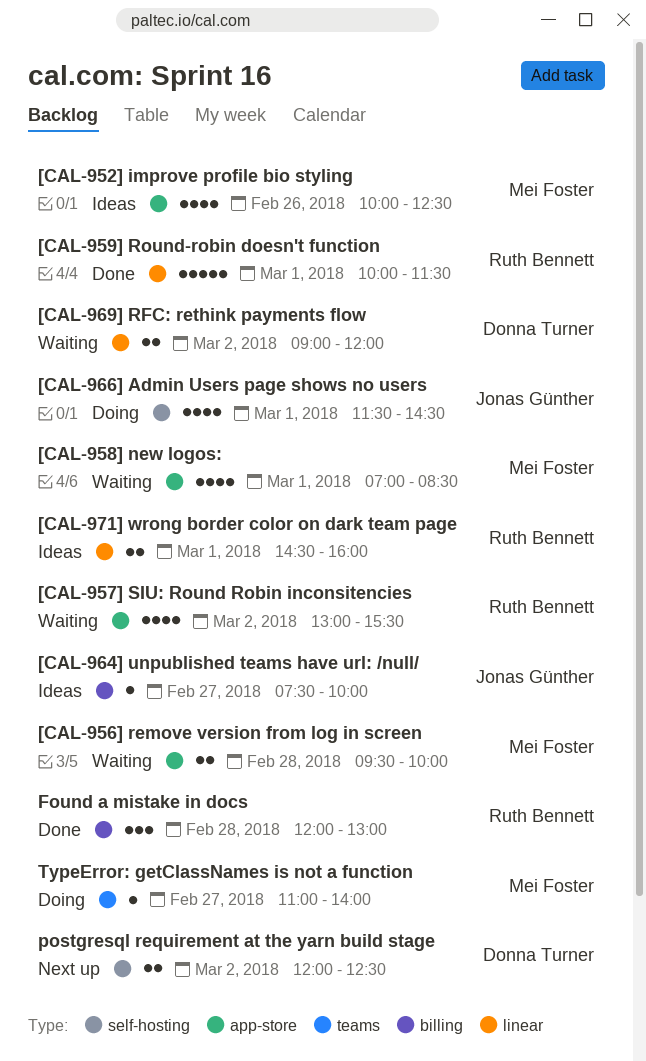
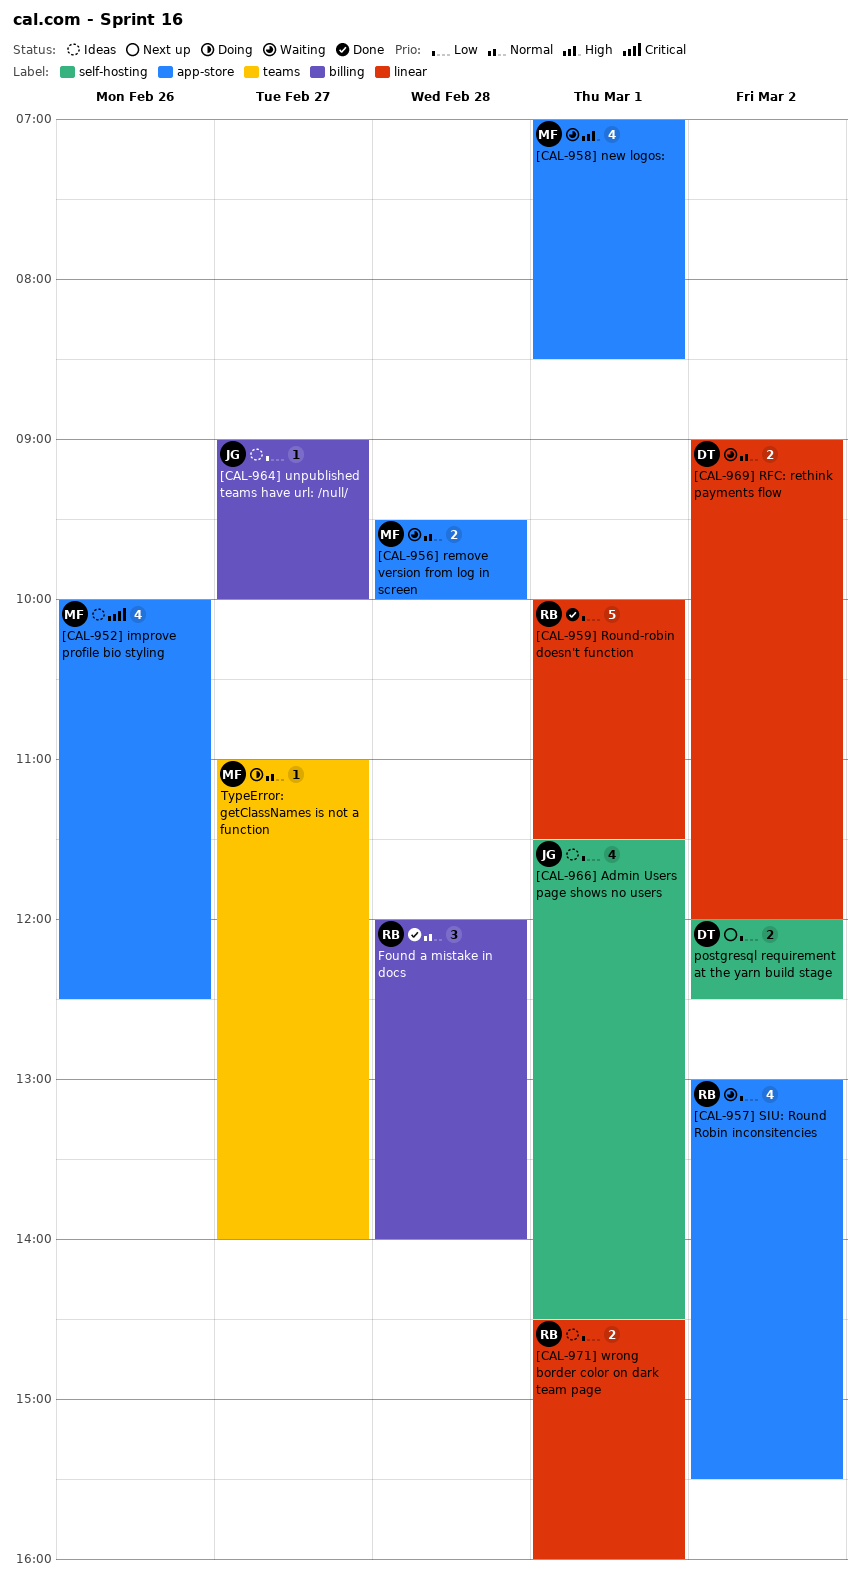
[CAL-964] unpublished teams have url: /null/, begins: 07:30 -> 09:00
[CAL-966] Admin Users page shows no users, status: Doing -> Ideas
Found a mistake in docs, ends: 13:00 -> 14:00

